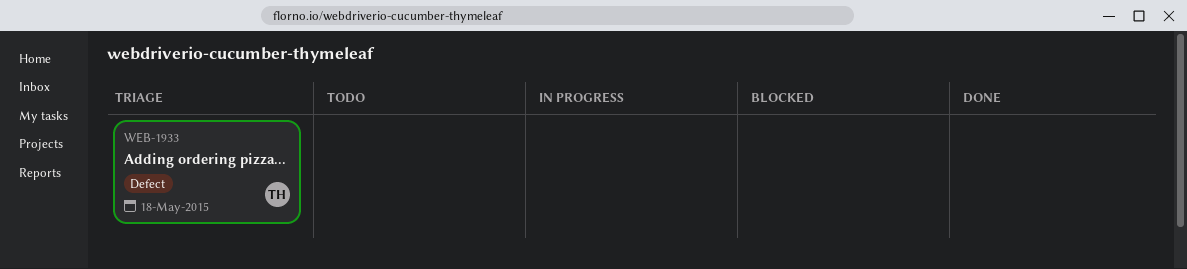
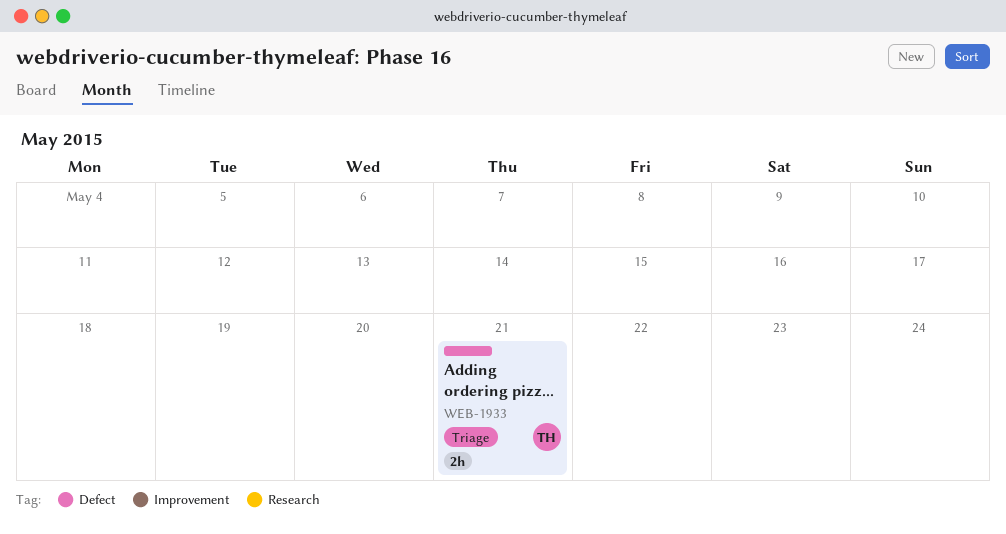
WEB-1933, due: May 18 -> May 21

